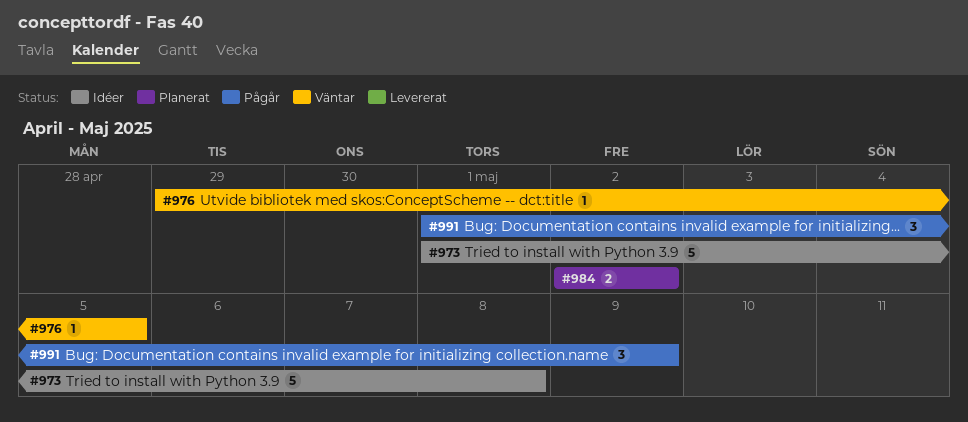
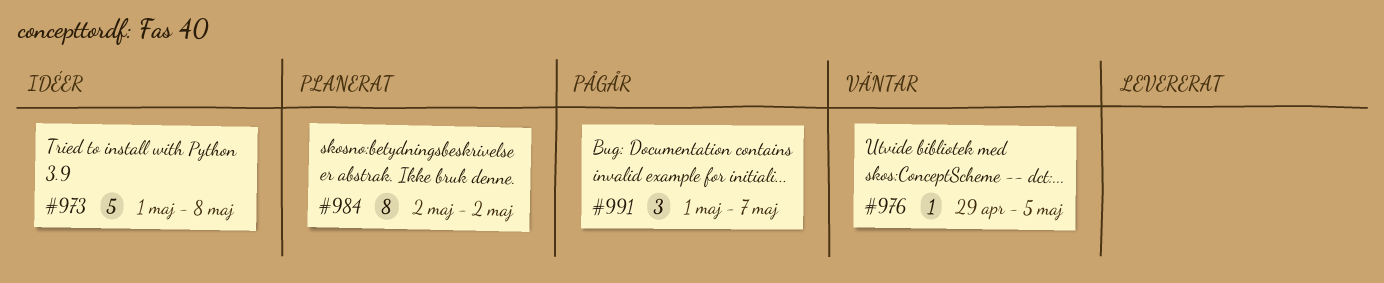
#984, estimate: 2 -> 8
#991, due: May 9 -> May 7

